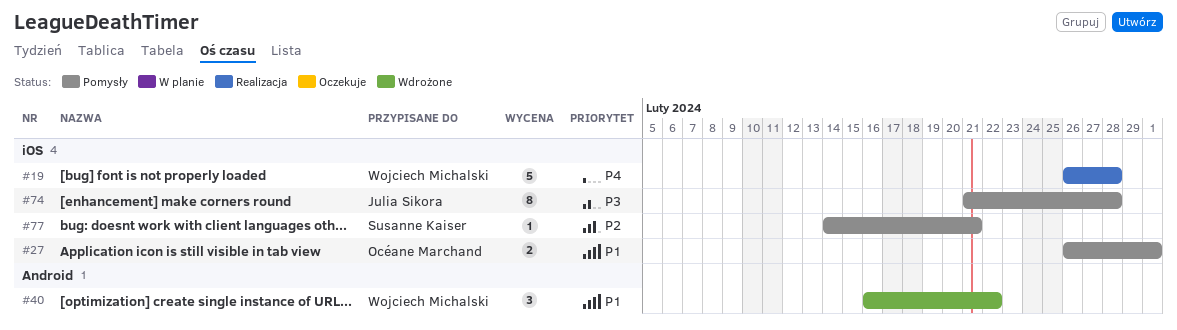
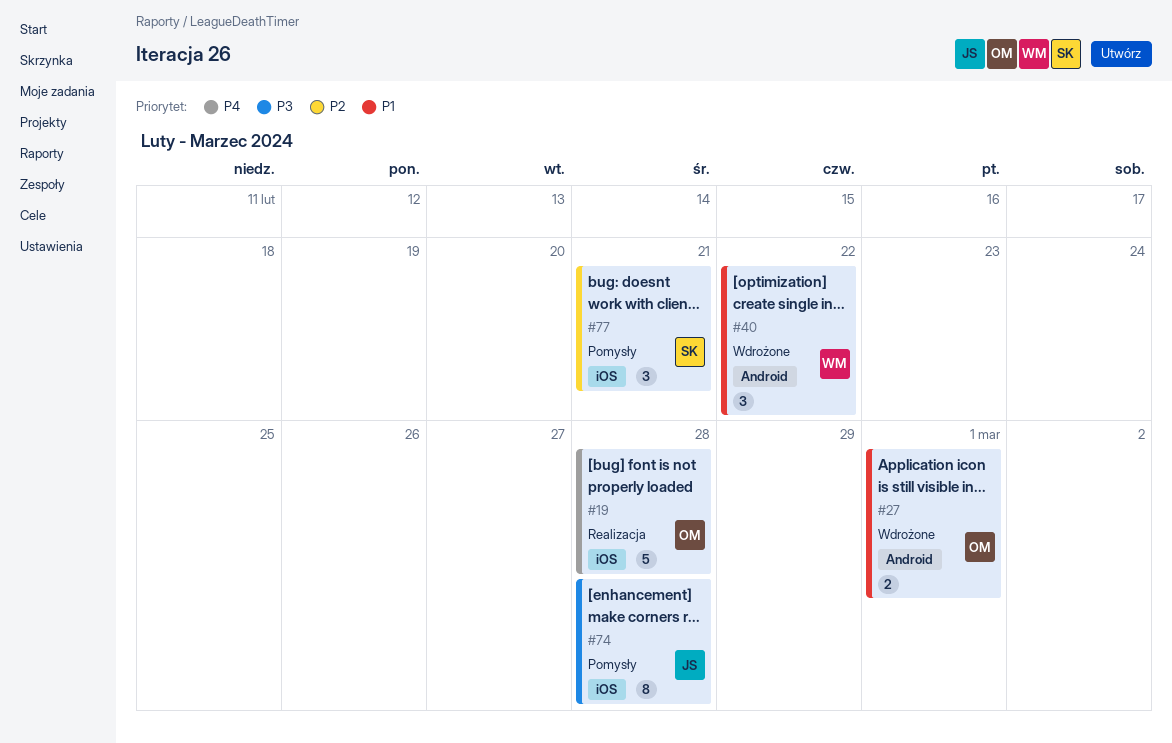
#19, owner: Wojciech Michalski -> Océane Marchand
#27, status: Pomysły -> Wdrożone
#27, label: iOS -> Android
#77, estimate: 1 -> 3

